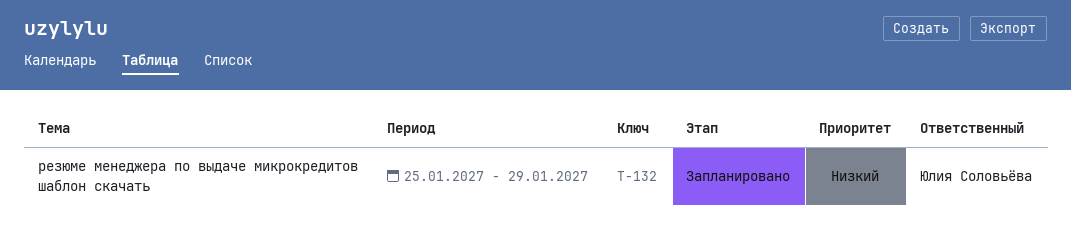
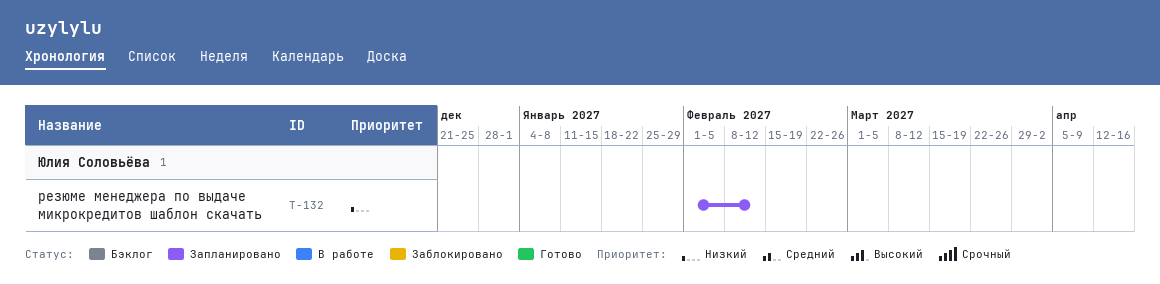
T-132, start: Jan 25 -> Feb 1
T-132, due: Jan 29 -> Feb 12

